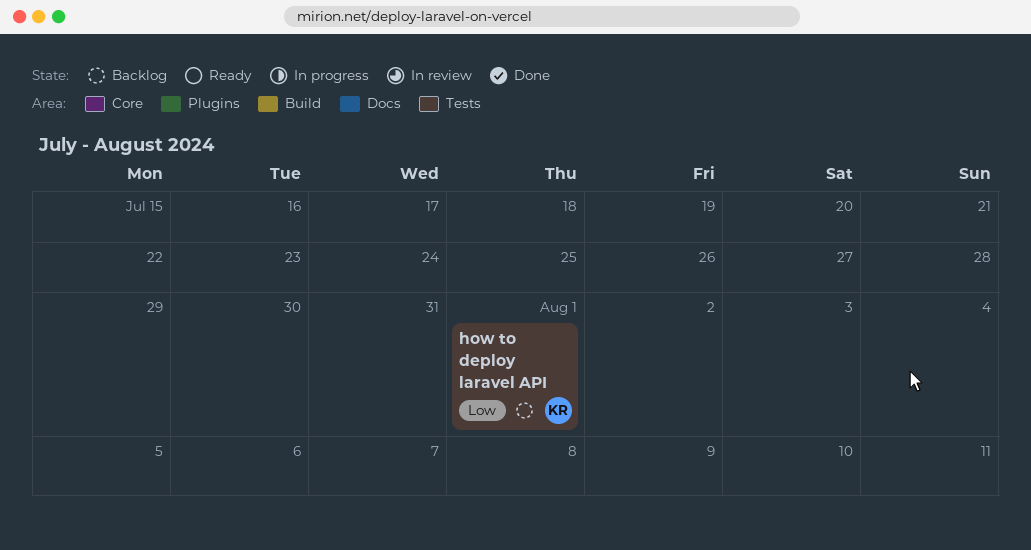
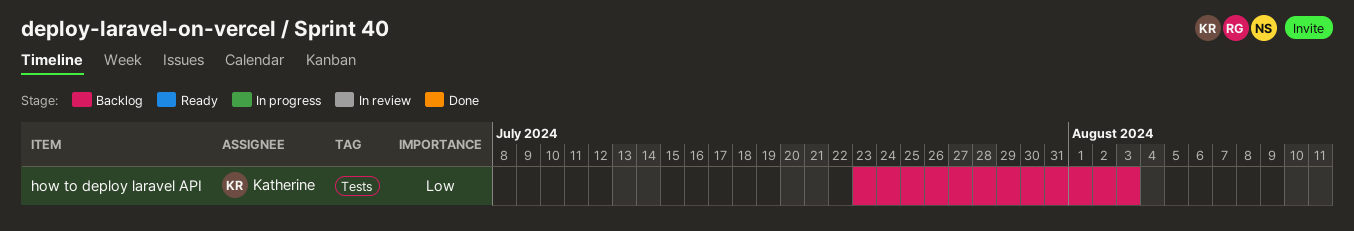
how to deploy laravel API, due: Aug 1 -> Aug 3

